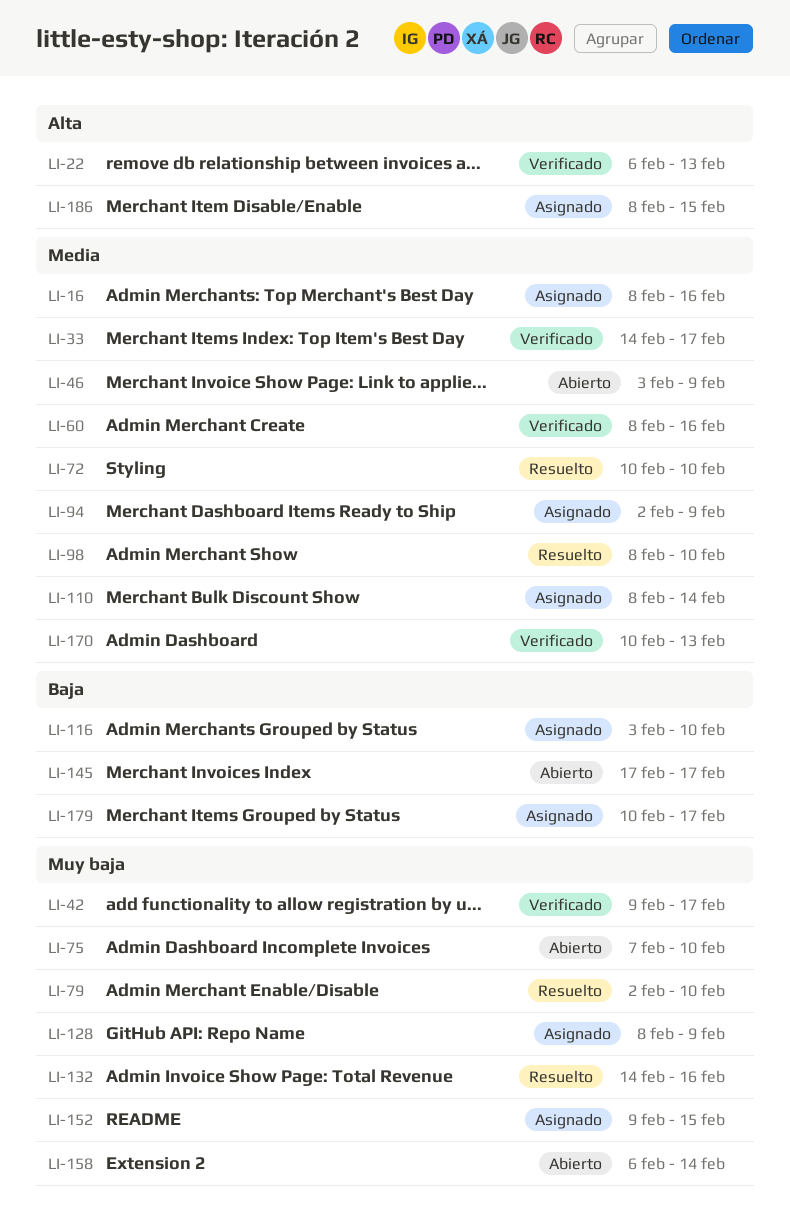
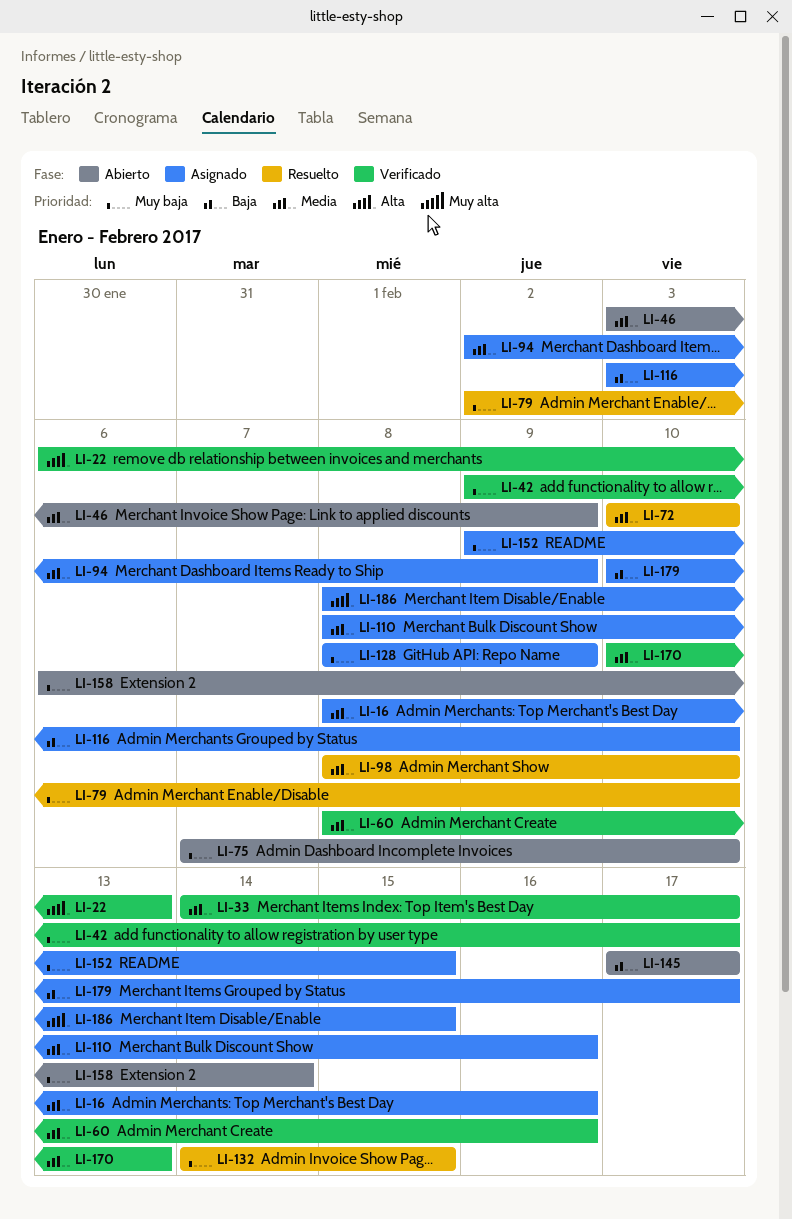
LI-110, due: Feb 14 -> Feb 16
LI-132, due: Feb 16 -> Feb 15

